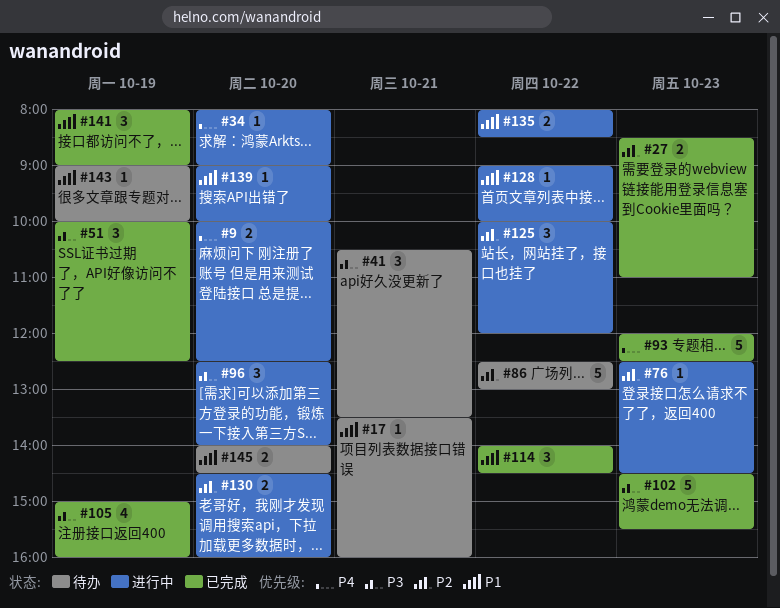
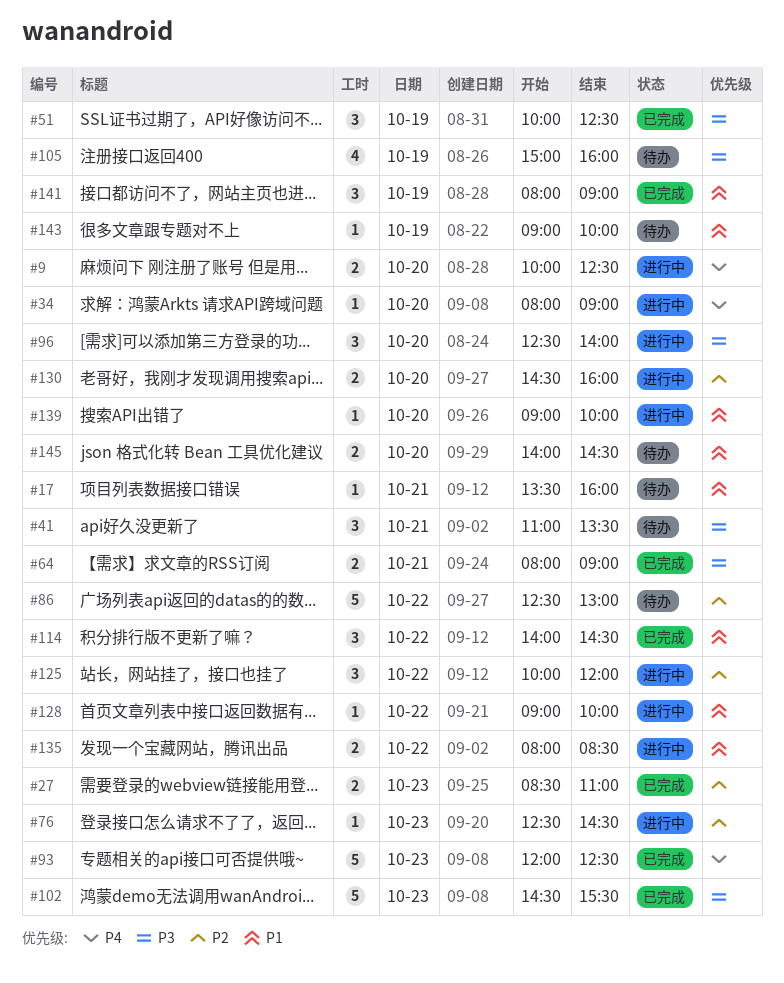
#41, begins: 10:30 -> 11:00
#64: none -> present
#105, status: 已完成 -> 待办

